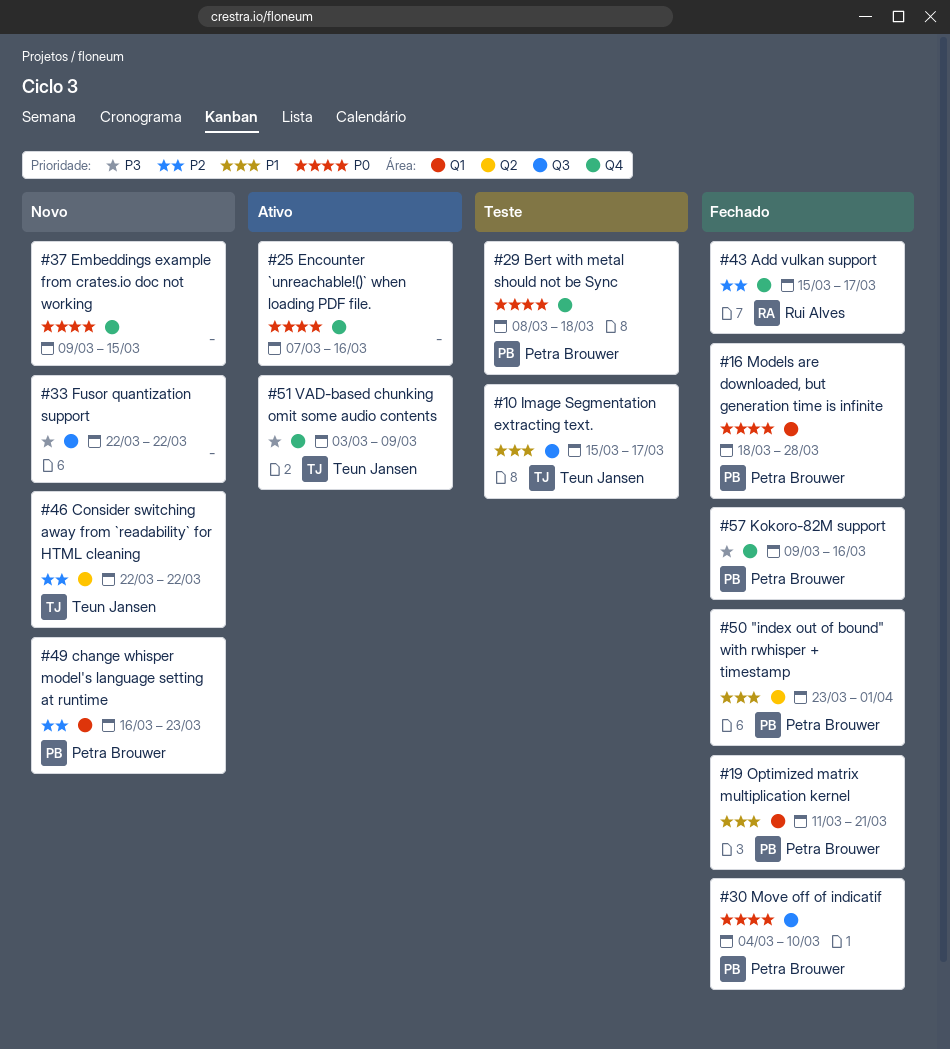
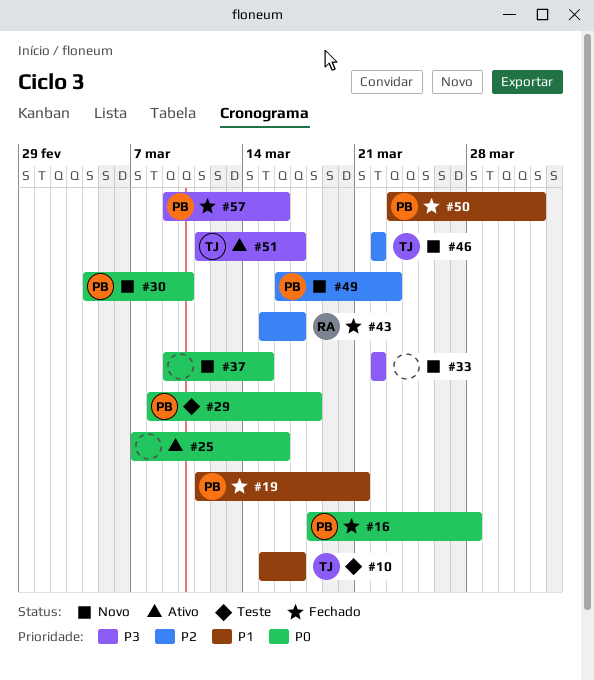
#30, status: Fechado -> Novo
#51, start: Mar 3 -> Mar 11
#51, due: Mar 9 -> Mar 17

